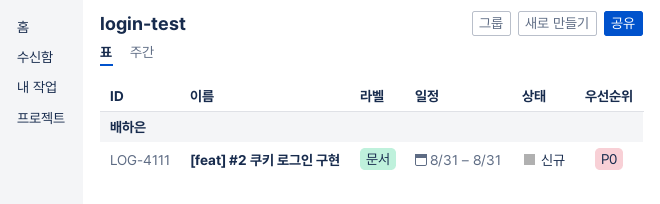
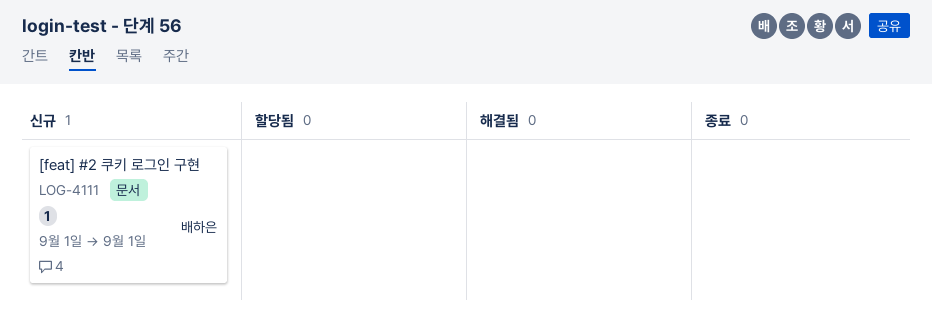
LOG-4111, start: Aug 31 -> Sep 1
LOG-4111, due: Aug 31 -> Sep 1

